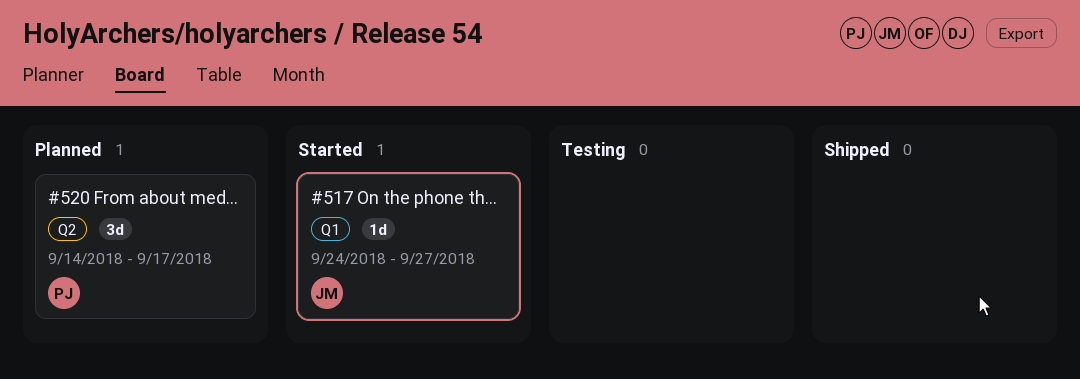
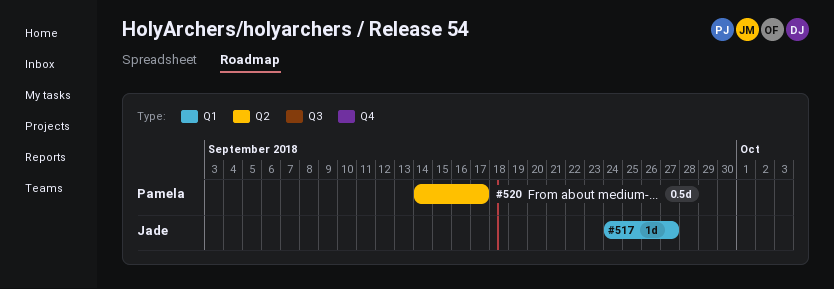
#520, estimate: 3d -> 0.5d

